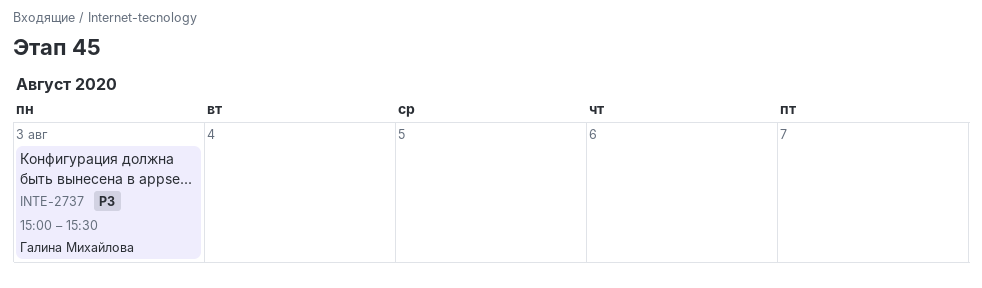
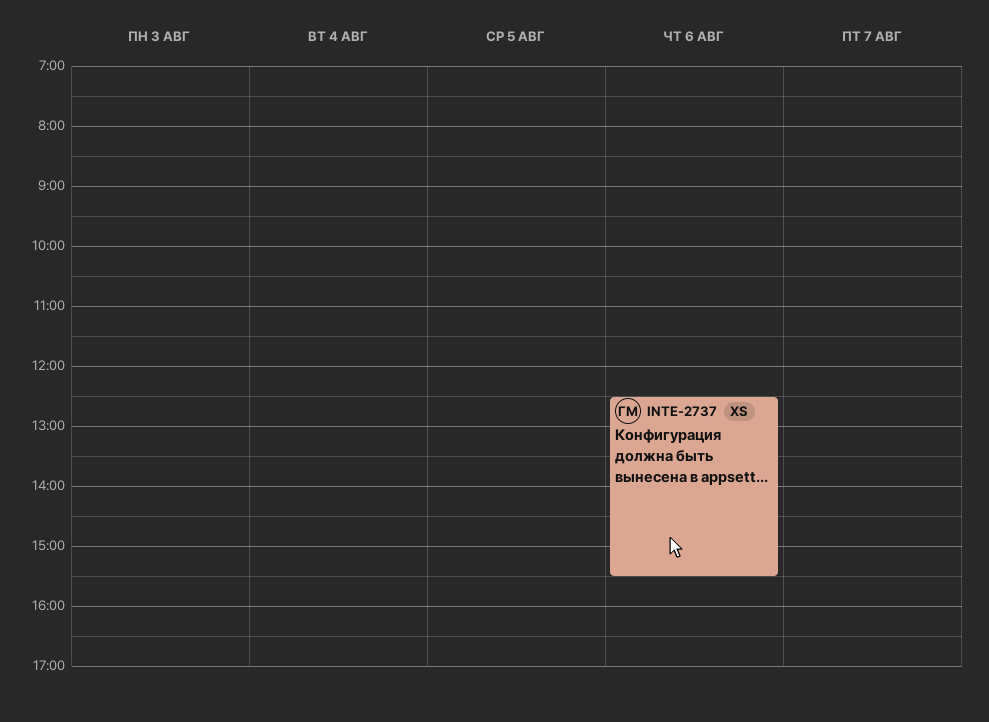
INTE-2737, day: Aug 3 -> Aug 6
INTE-2737, begins: 15:00 -> 12:30

